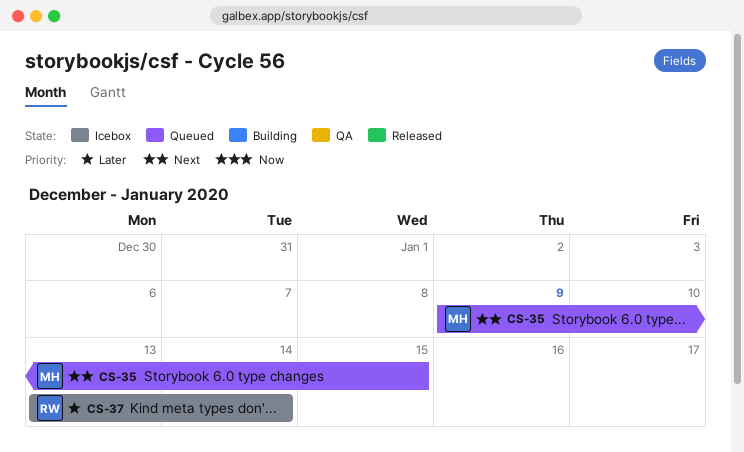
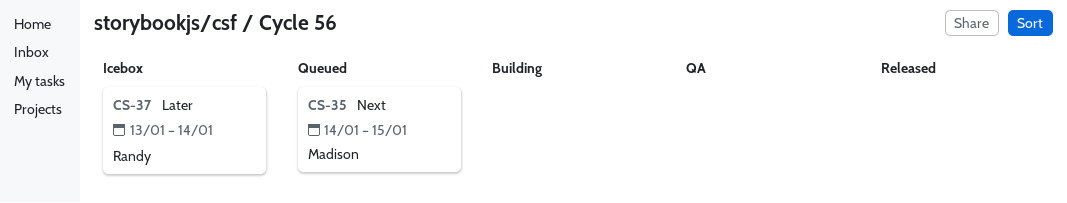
CS-35, start: Jan 9 -> Jan 14

